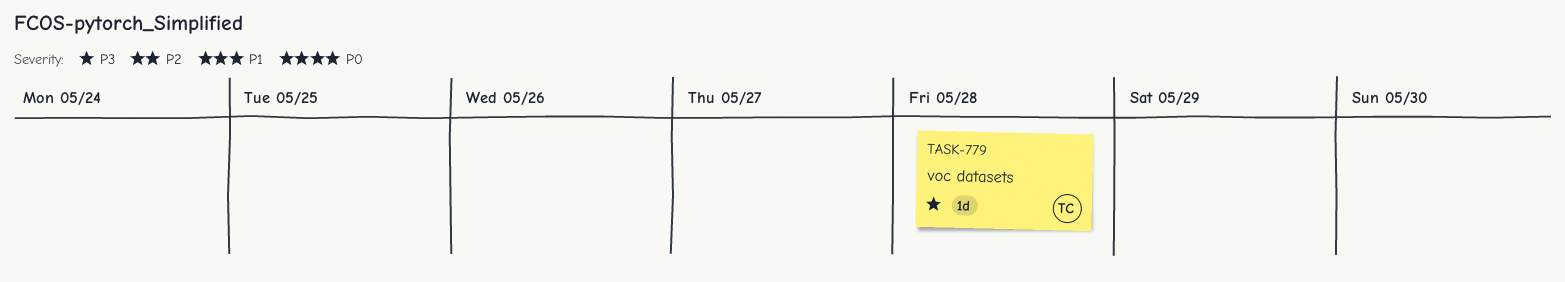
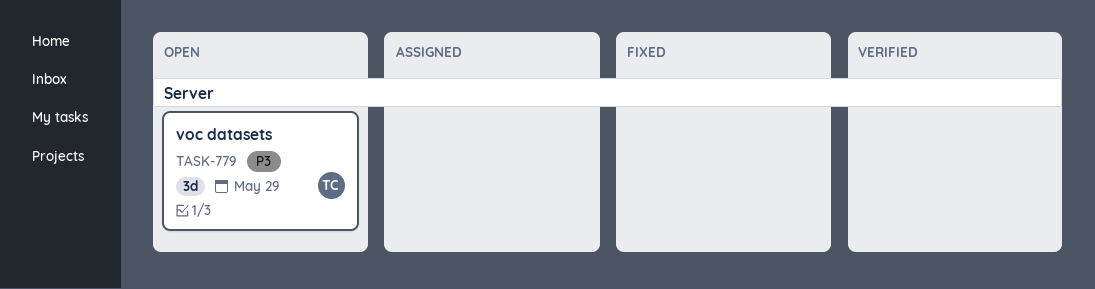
TASK-779, estimate: 1d -> 3d
TASK-779, due: May 28 -> May 29

